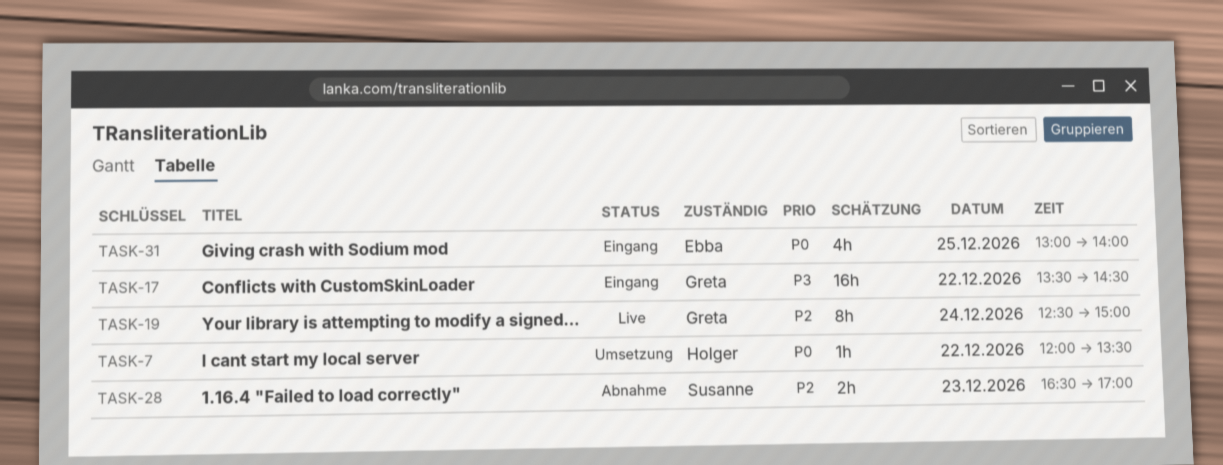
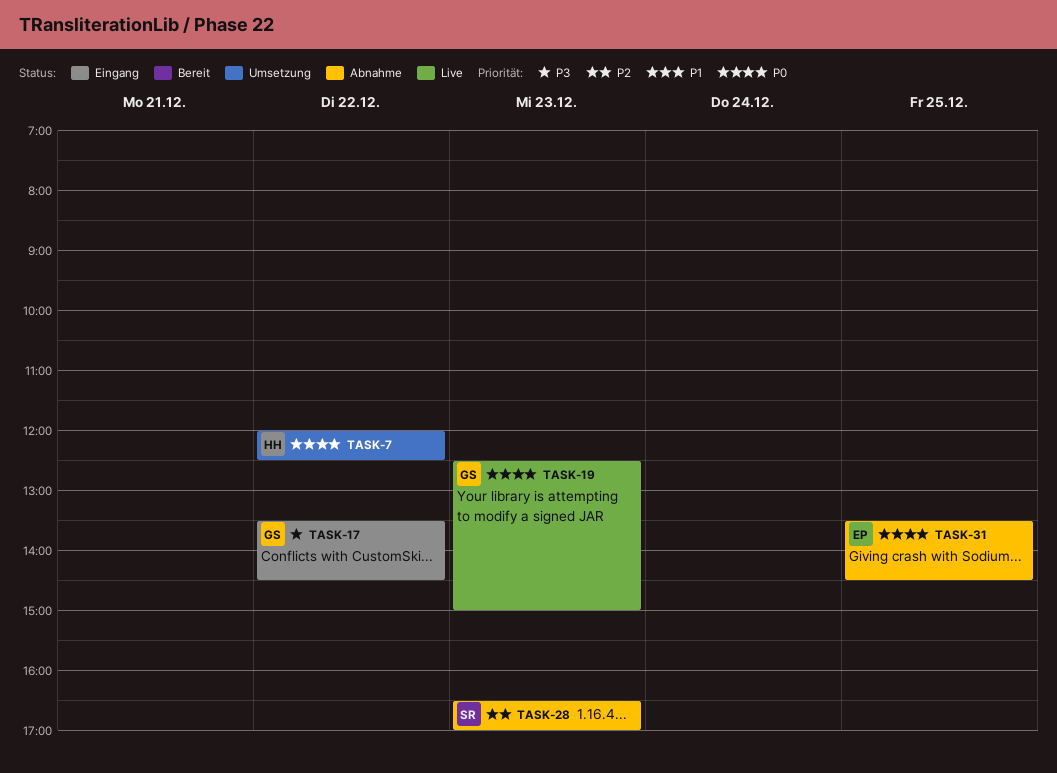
TASK-7, ends: 13:30 -> 12:30
TASK-19, priority: P2 -> P0
TASK-19, day: Dec 24 -> Dec 23
TASK-31, status: Eingang -> Abnahme
TASK-31, begins: 13:00 -> 13:30
TASK-31, ends: 14:00 -> 14:30

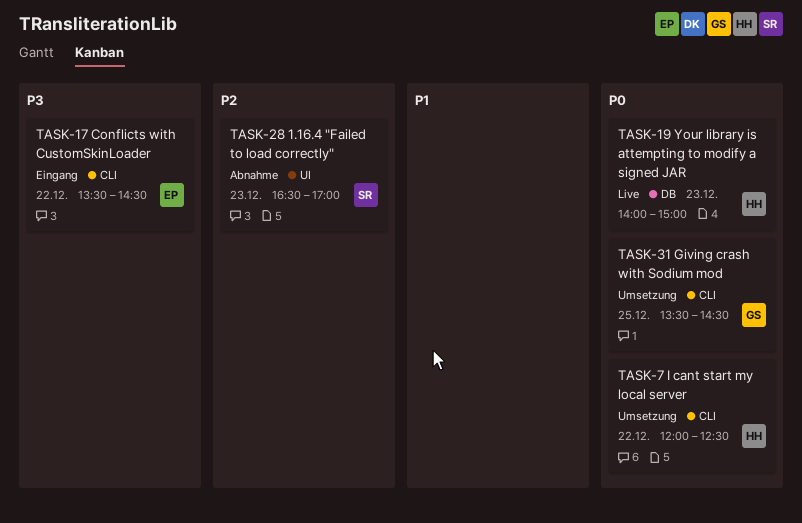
TASK-17, owner: GS -> EP
TASK-19, owner: GS -> HH
TASK-19, begins: 12:30 -> 14:00
TASK-31, status: Abnahme -> Umsetzung
TASK-31, owner: EP -> GS

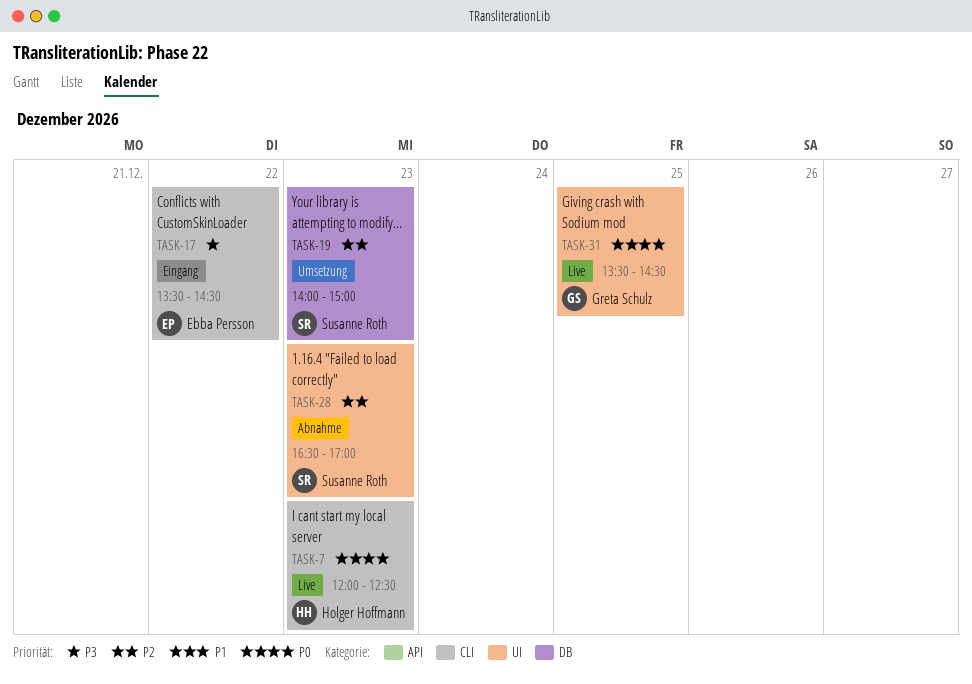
TASK-7, status: Umsetzung -> Live
TASK-7, day: Dec 22 -> Dec 23
TASK-19, status: Live -> Umsetzung
TASK-19, owner: Holger Hoffmann -> Susanne Roth
TASK-19, priority: P0 -> P2
TASK-31, status: Umsetzung -> Live
TASK-31, label: CLI -> UI

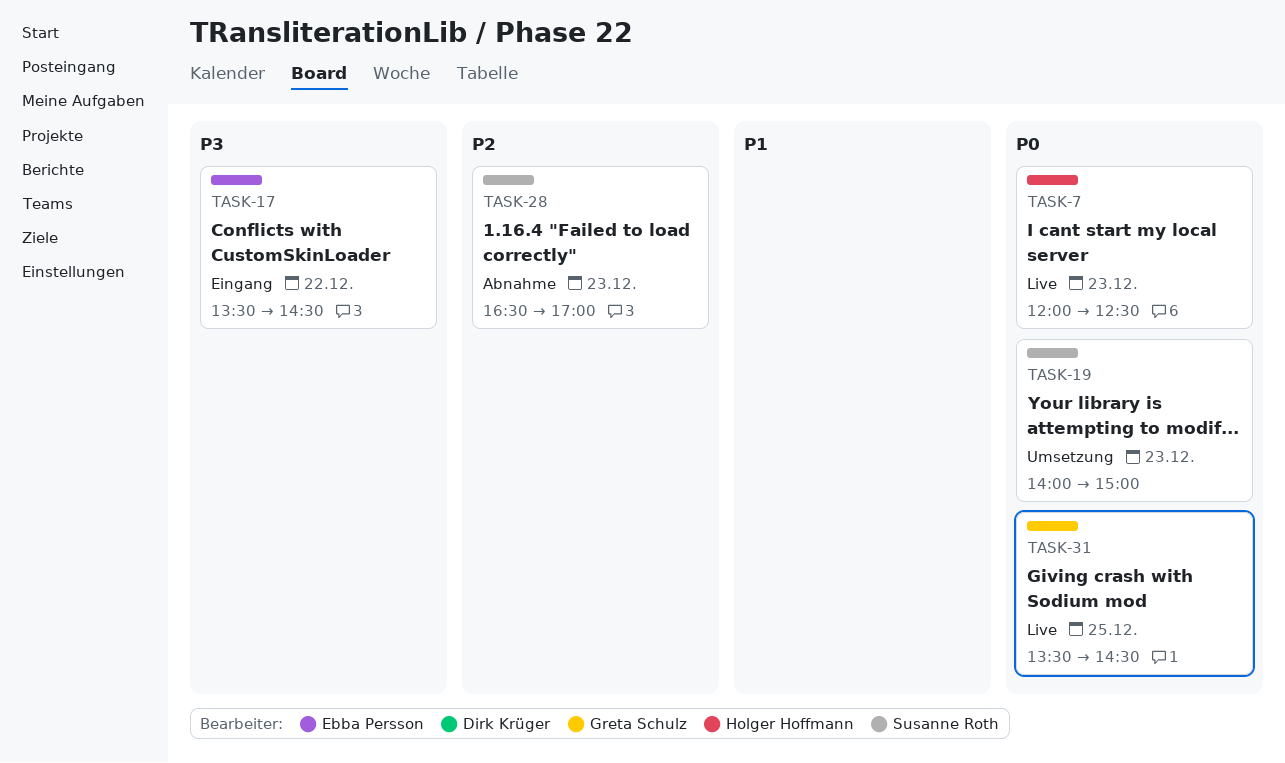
TASK-19, priority: P2 -> P0

